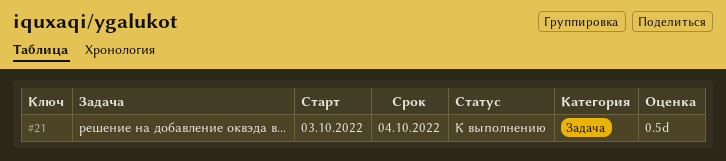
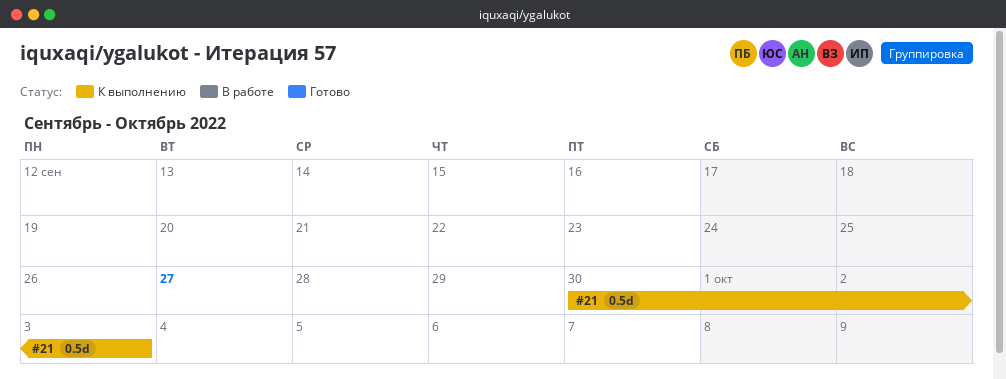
#21, start: Oct 3 -> Sep 30
#21, due: Oct 4 -> Oct 3

